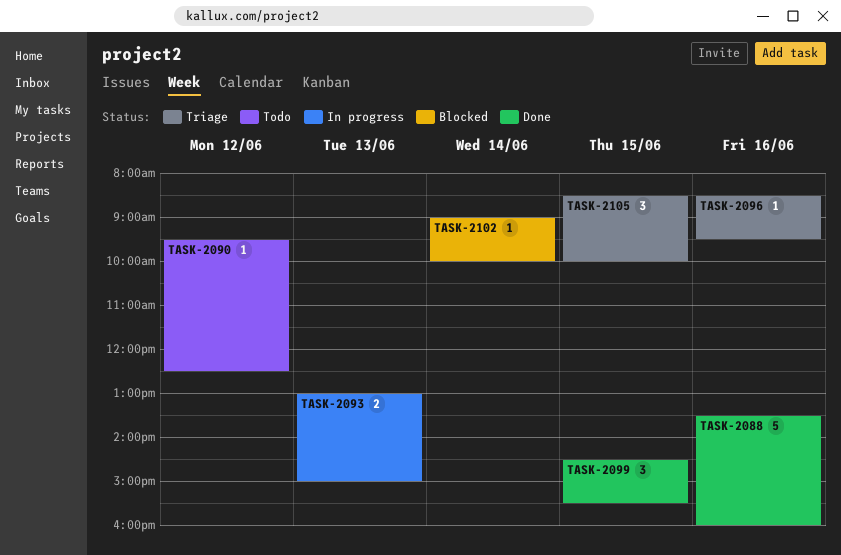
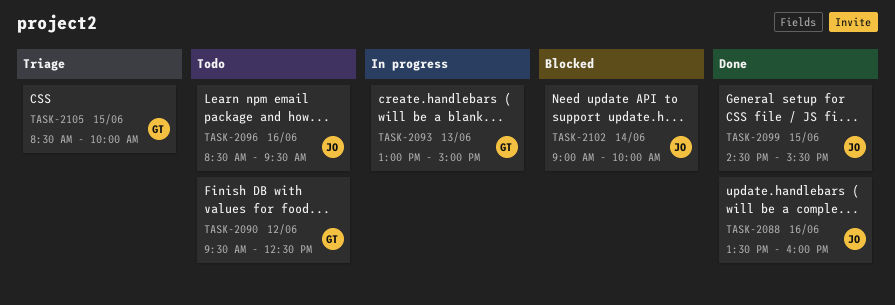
TASK-2096, status: Triage -> Todo

